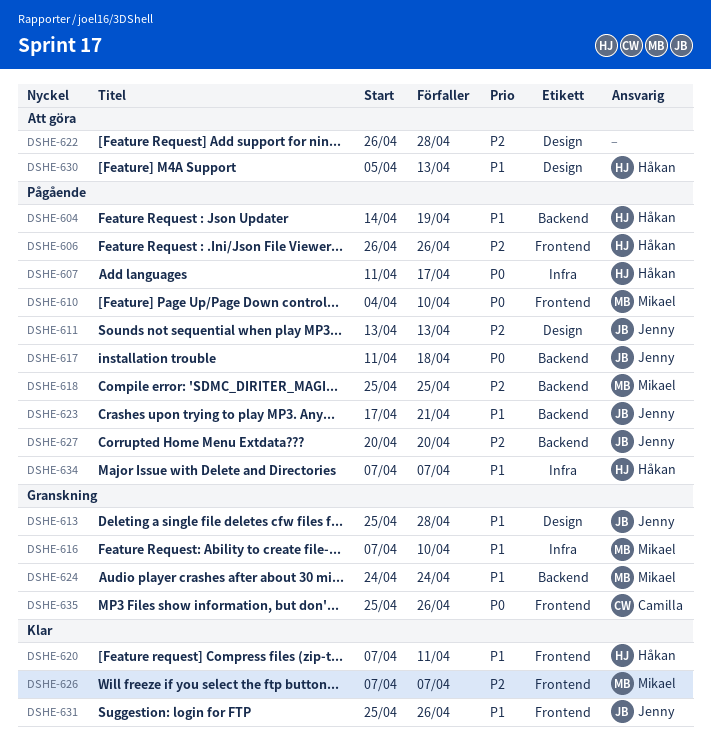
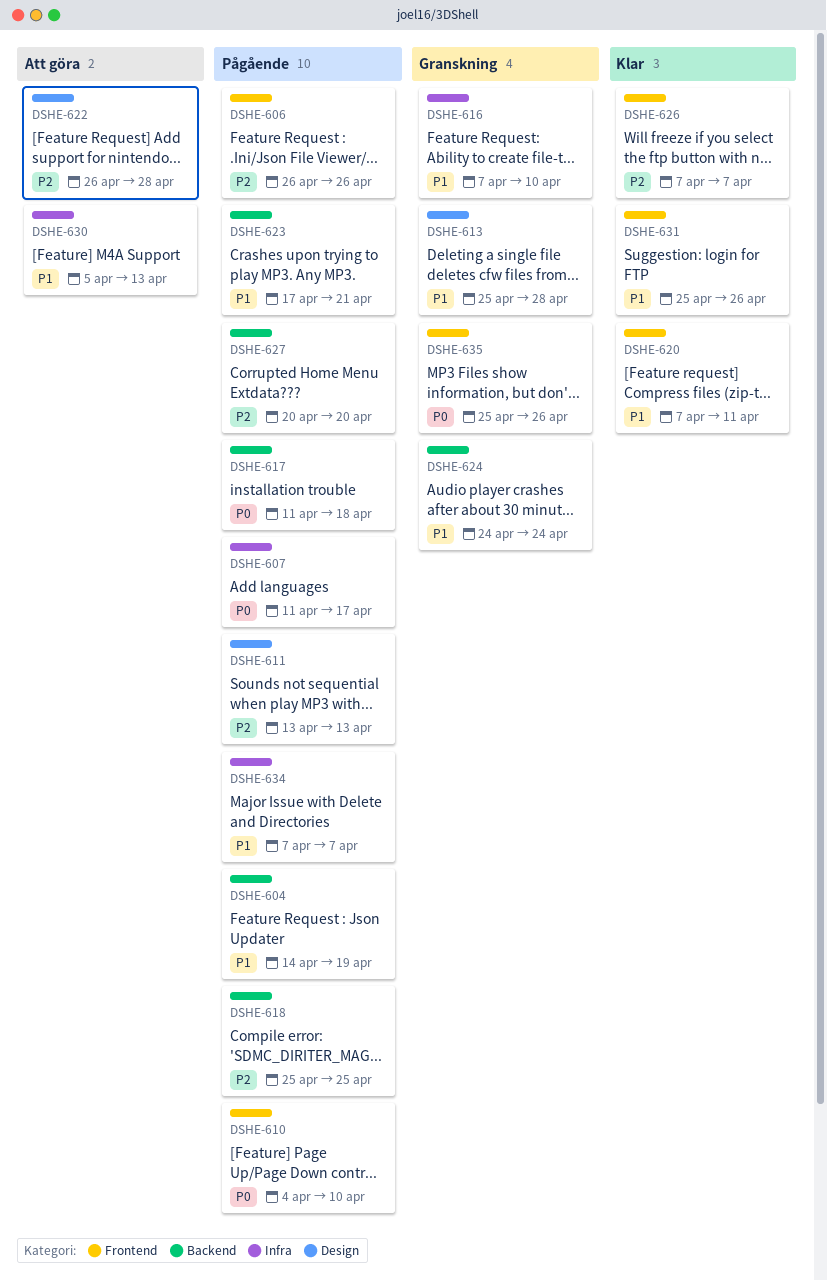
DSHE-630, label: Design -> Infra

